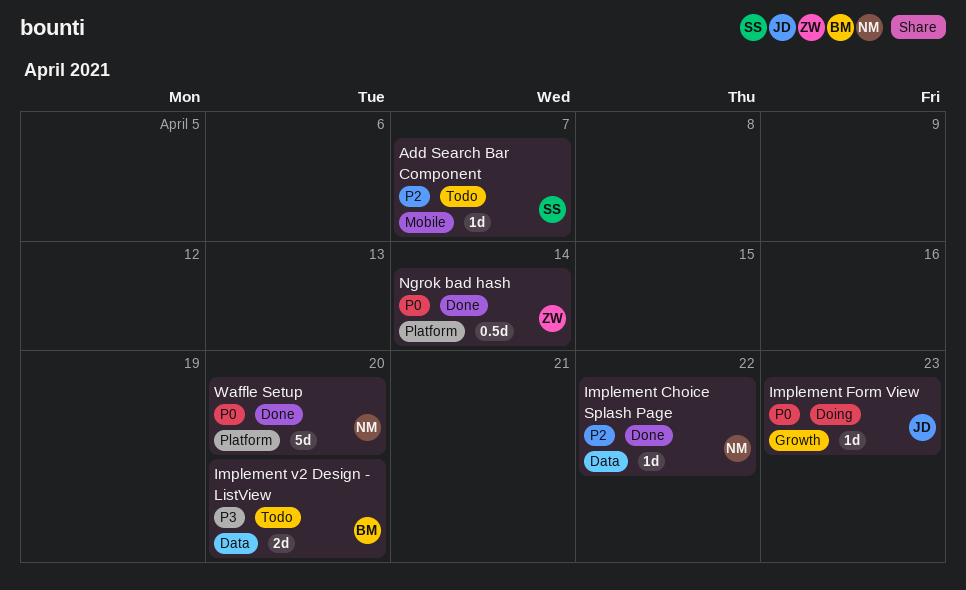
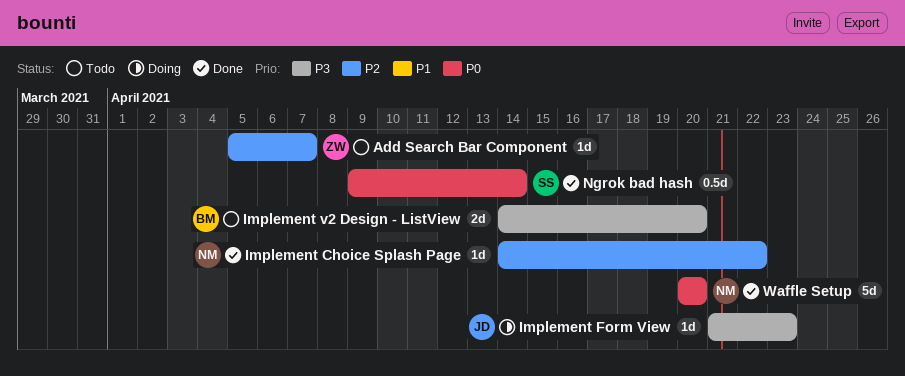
Add Search Bar Component, owner: SS -> ZW
Implement Form View, priority: P0 -> P3
Ngrok bad hash, owner: ZW -> SS

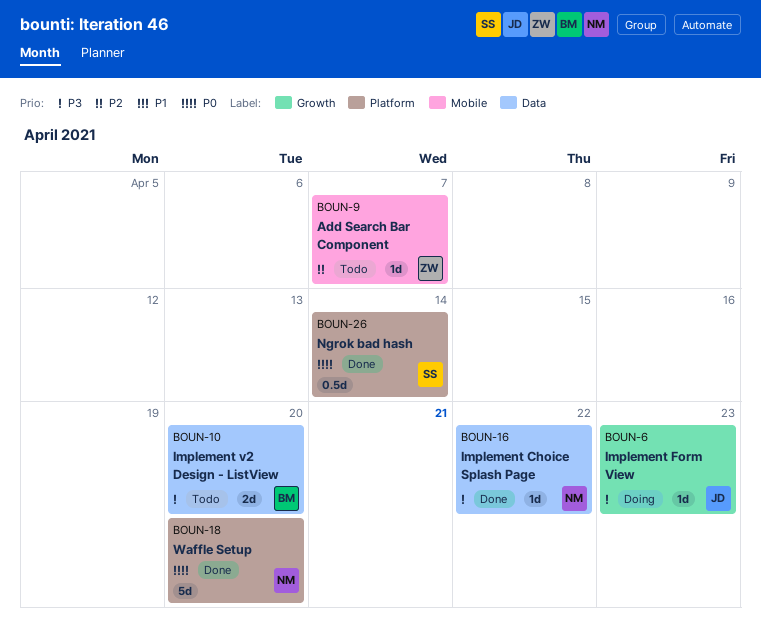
Implement Choice Splash Page, priority: P2 -> P3

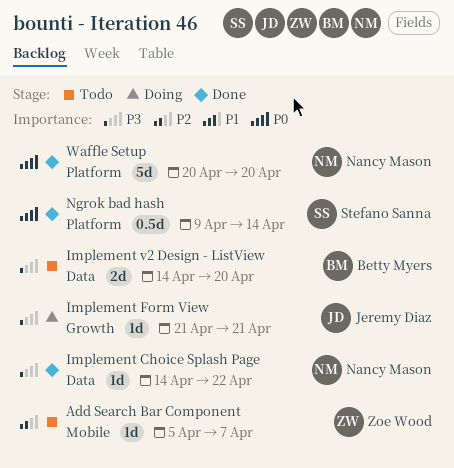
Implement Form View, due: Apr 23 -> Apr 21

